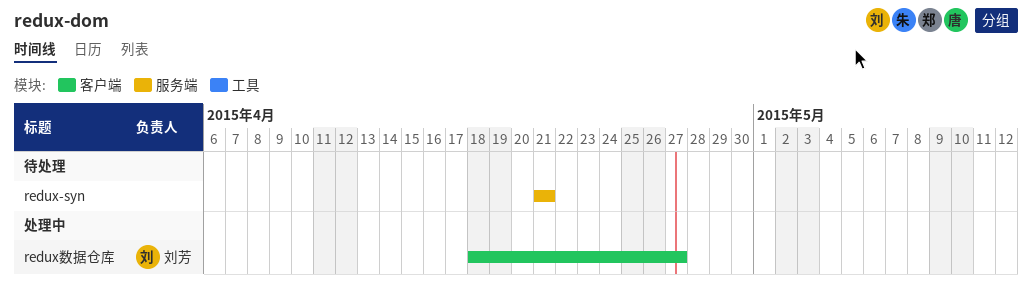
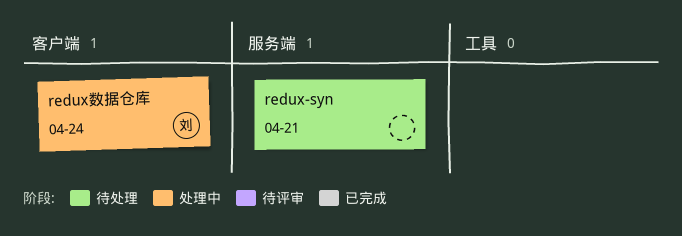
redux数据仓库, due: Apr 27 -> Apr 24

